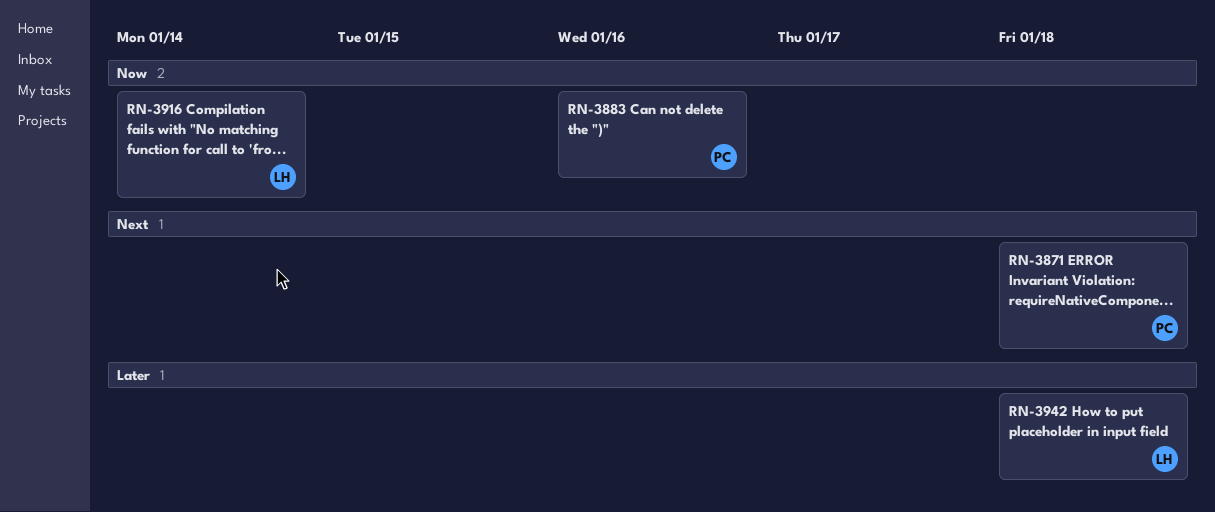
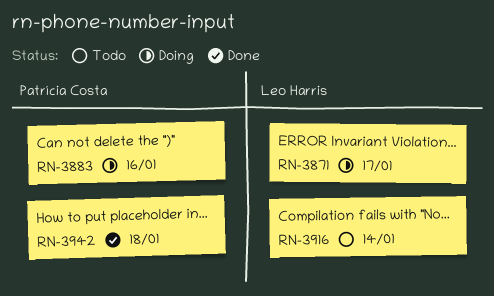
RN-3871, owner: Patrícia Costa -> Leo Harris
RN-3871, due: Jan 18 -> Jan 17
RN-3942, owner: Leo Harris -> Patrícia Costa

